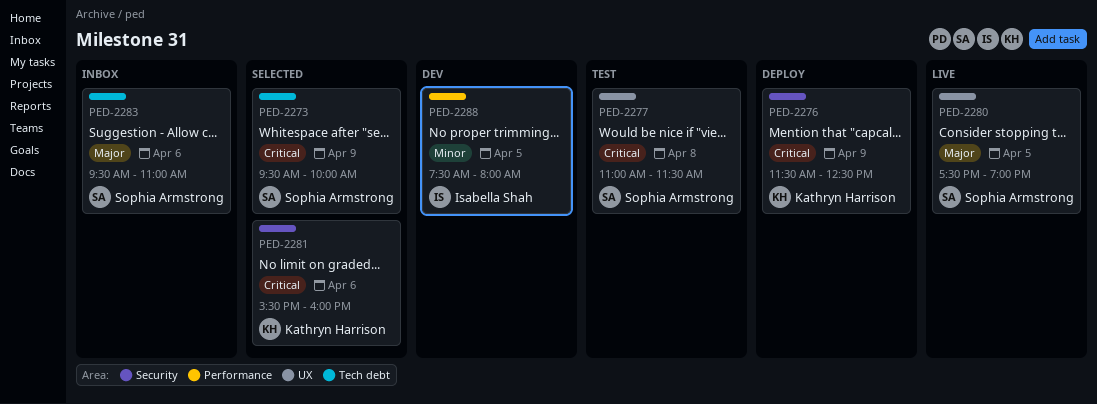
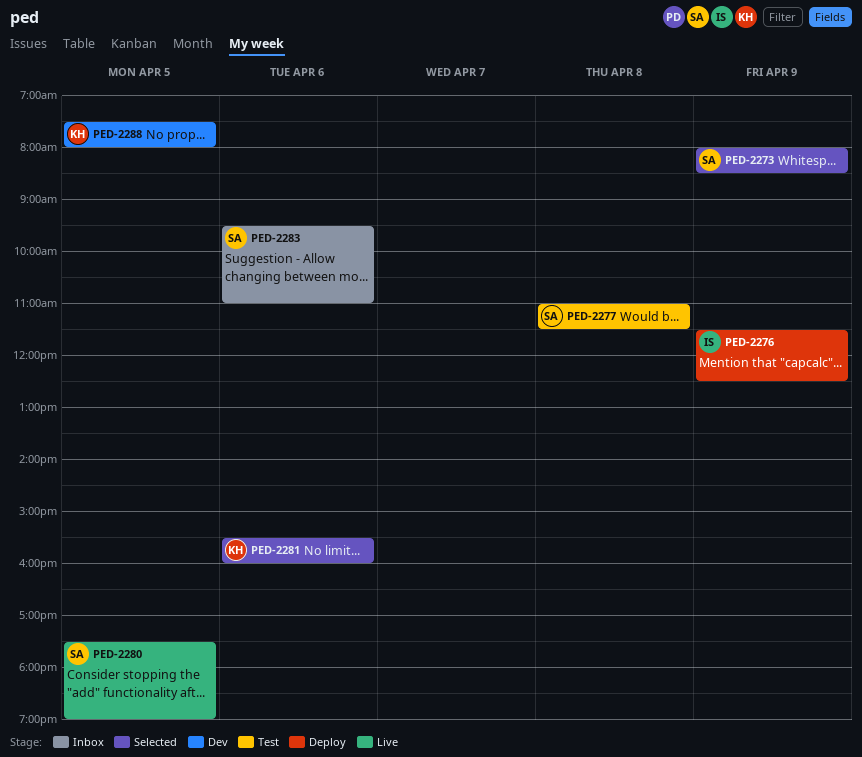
PED-2273, begins: 09:30 -> 08:00
PED-2273, ends: 10:00 -> 08:30
PED-2276, owner: Kathryn Harrison -> Isabella Shah
PED-2288, owner: Isabella Shah -> Kathryn Harrison

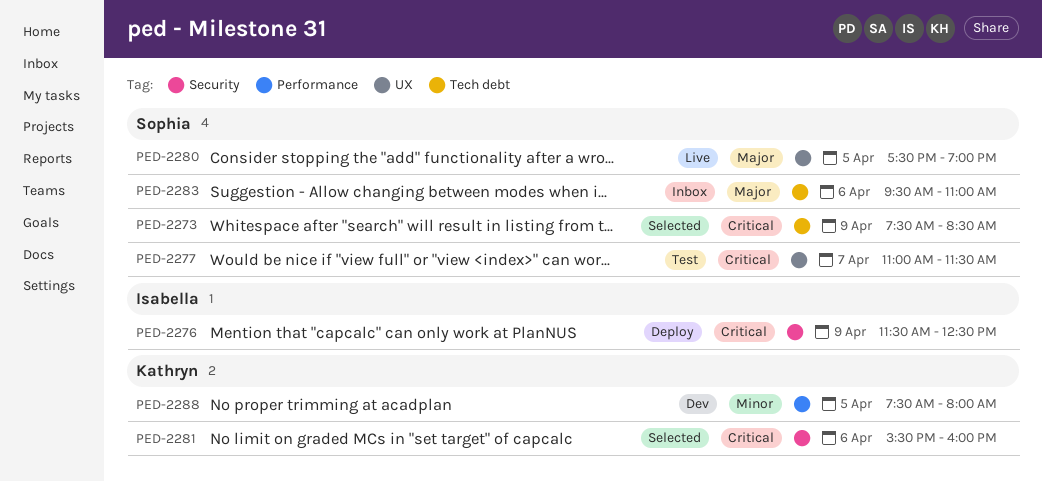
PED-2273, begins: 08:00 -> 07:30
PED-2277, day: Apr 8 -> Apr 7

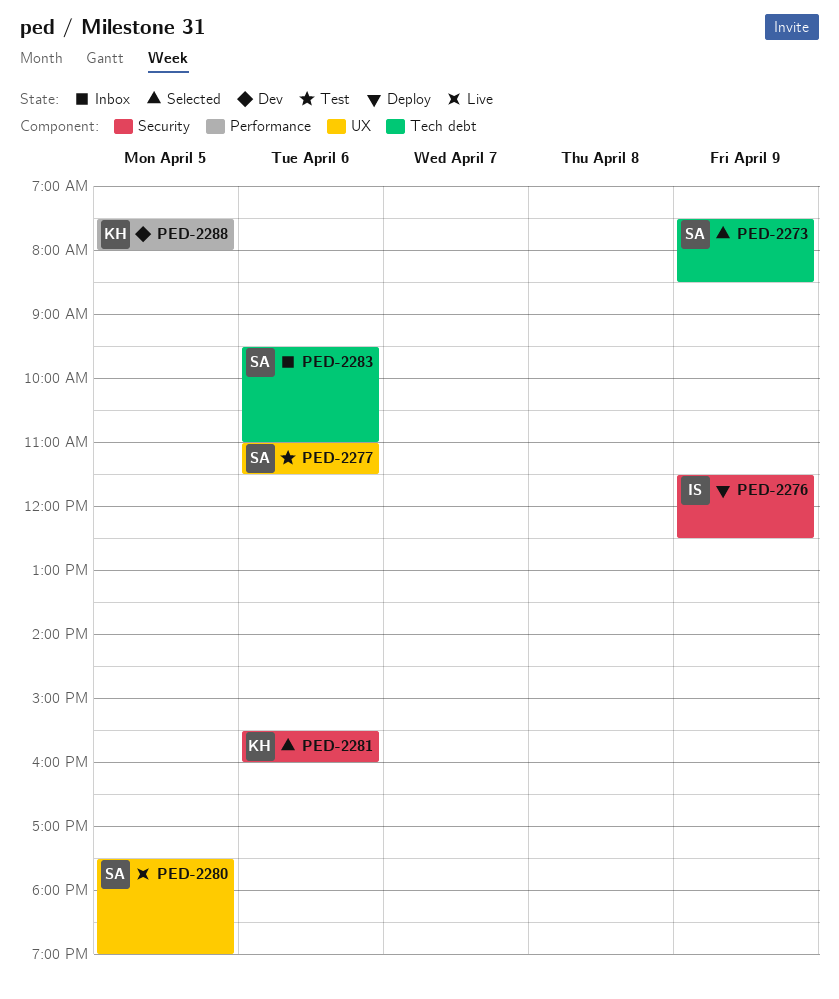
PED-2277, day: Apr 7 -> Apr 6

